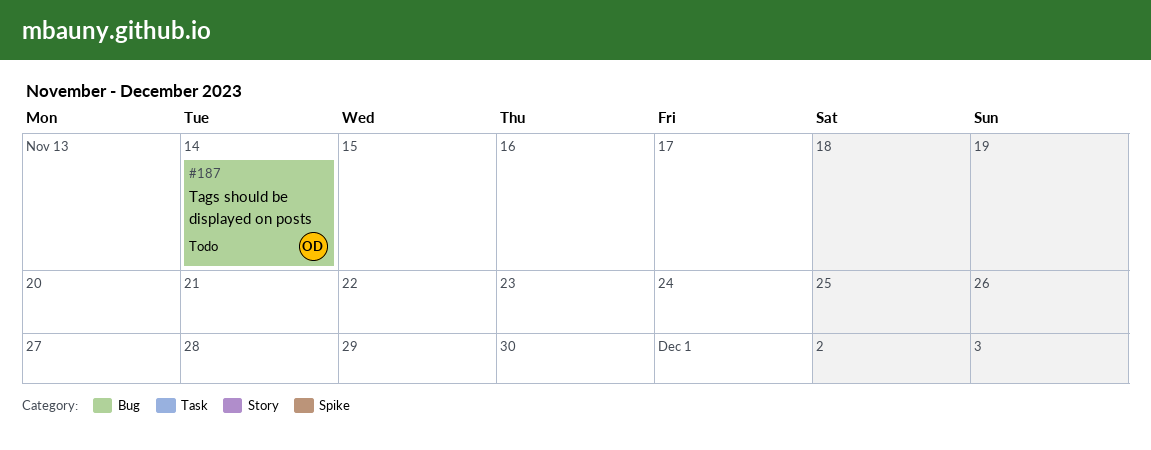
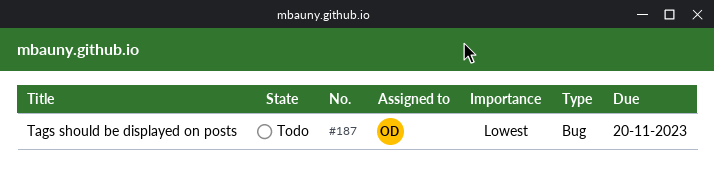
#187, due: Nov 14 -> Nov 20

